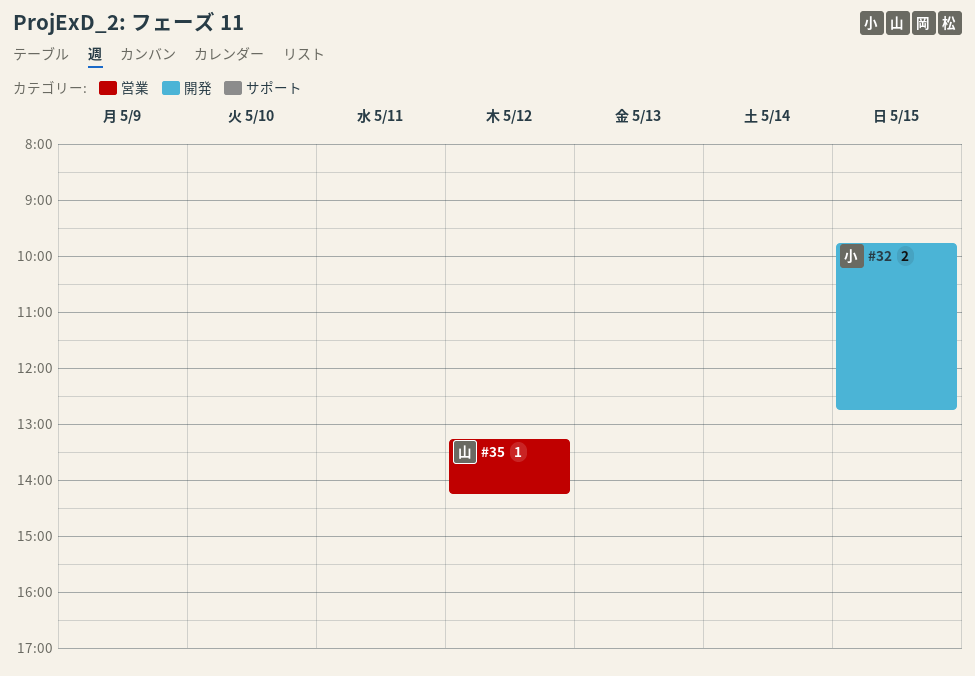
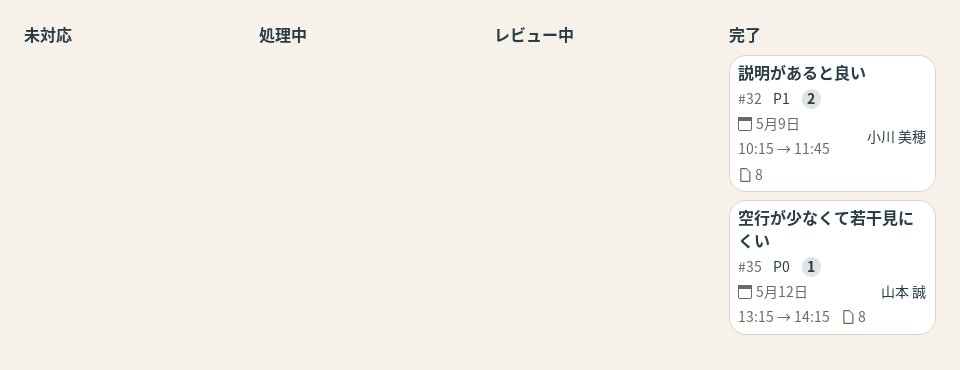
#32, day: May 15 -> May 9
#32, begins: 09:45 -> 10:15
#32, ends: 12:45 -> 11:45

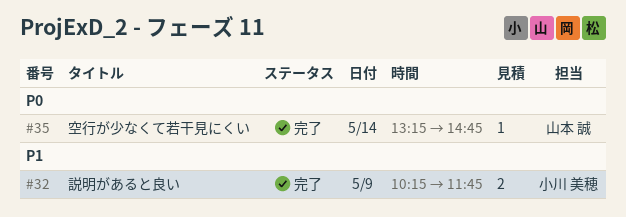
#35, day: May 12 -> May 14
#35, ends: 14:15 -> 14:45

